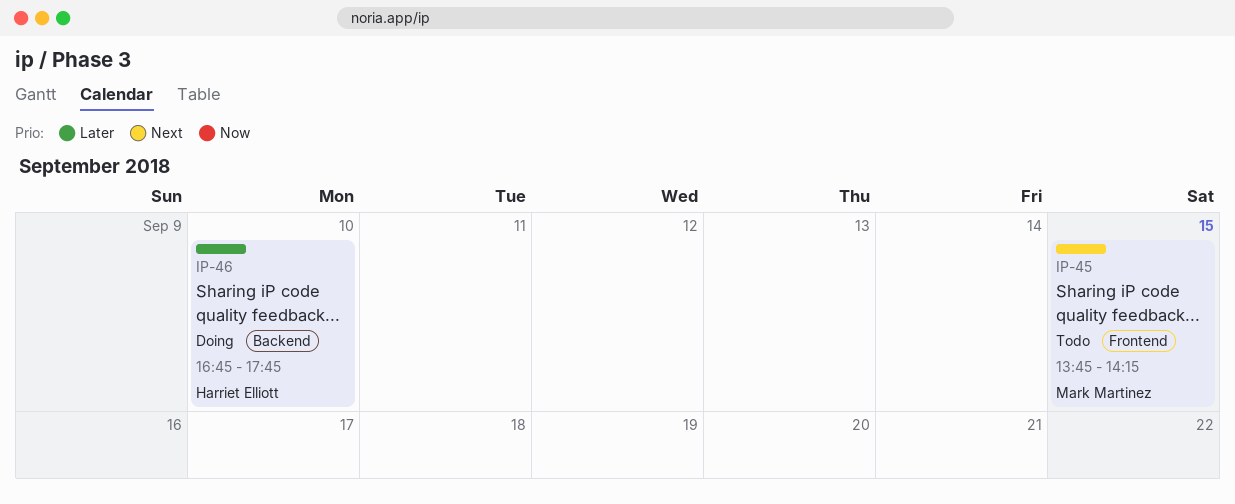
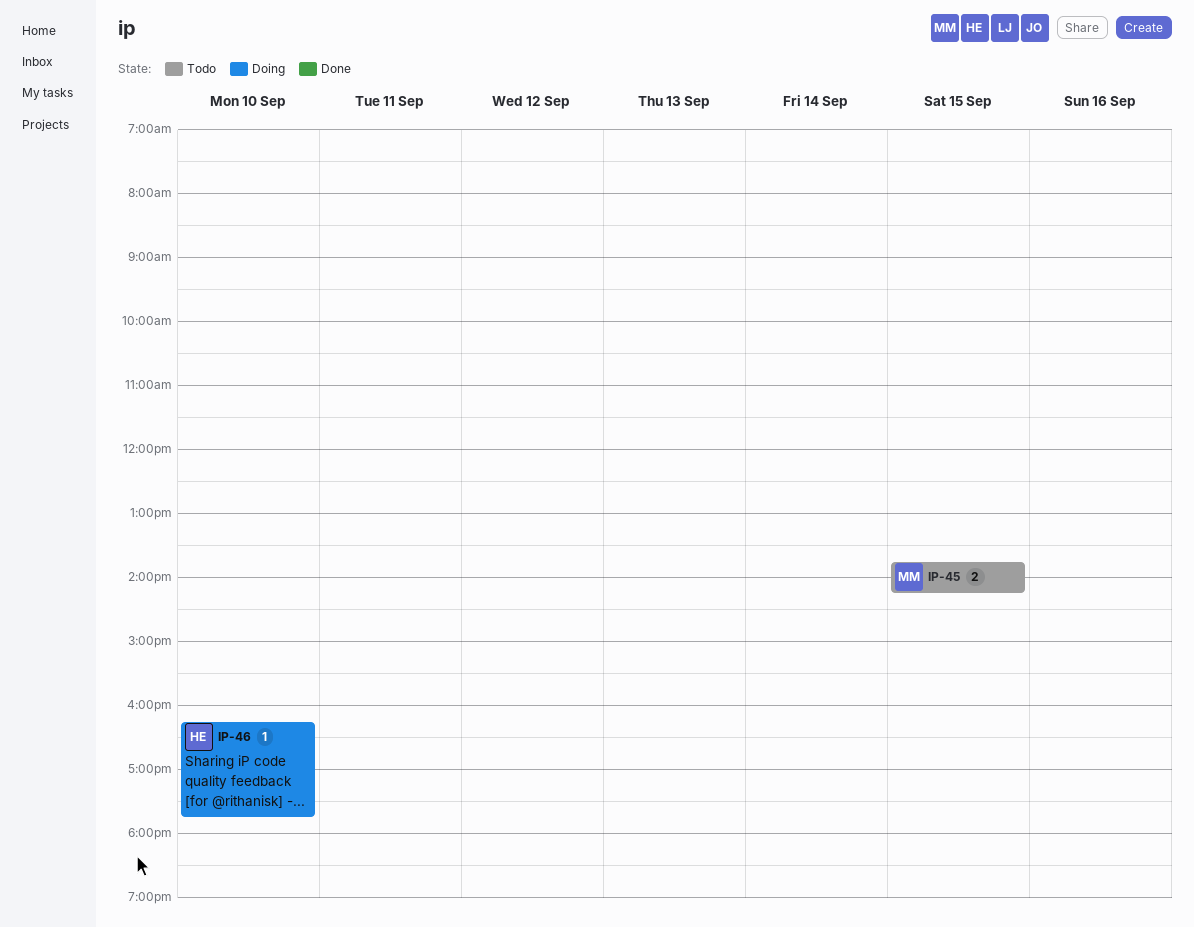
IP-46, begins: 16:45 -> 16:15

